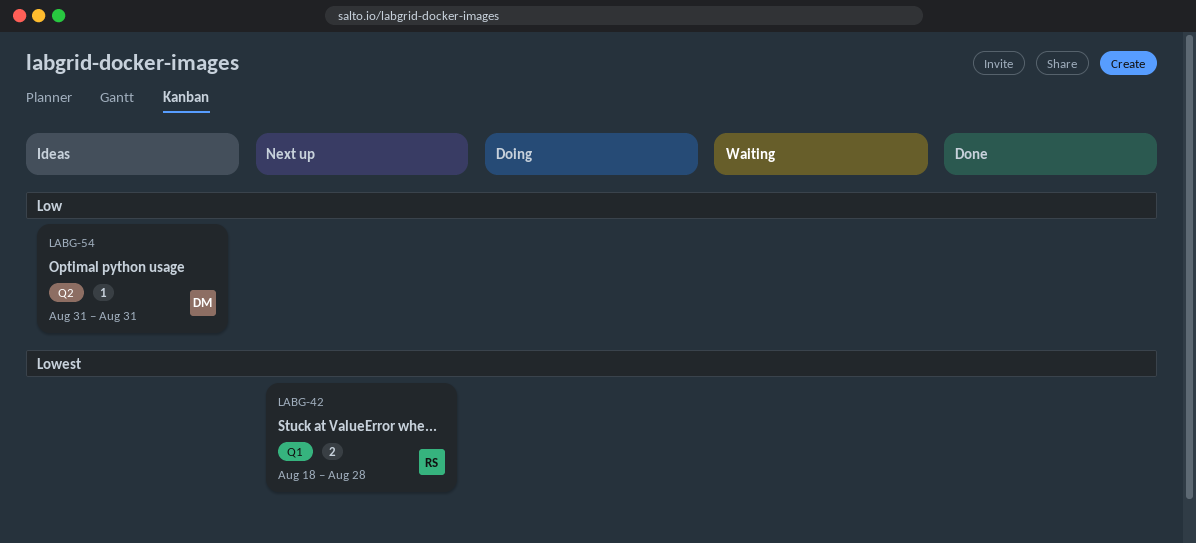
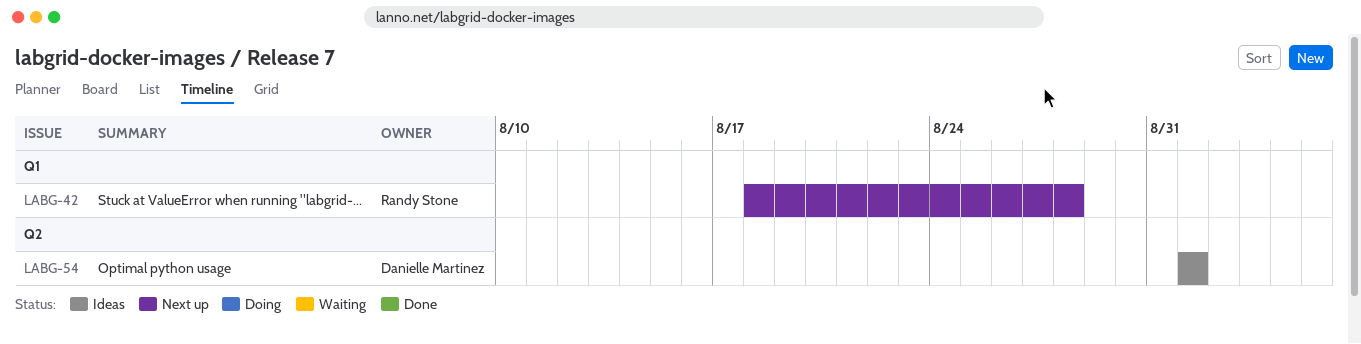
LABG-54, start: Aug 31 -> Sep 1
LABG-54, due: Aug 31 -> Sep 1

